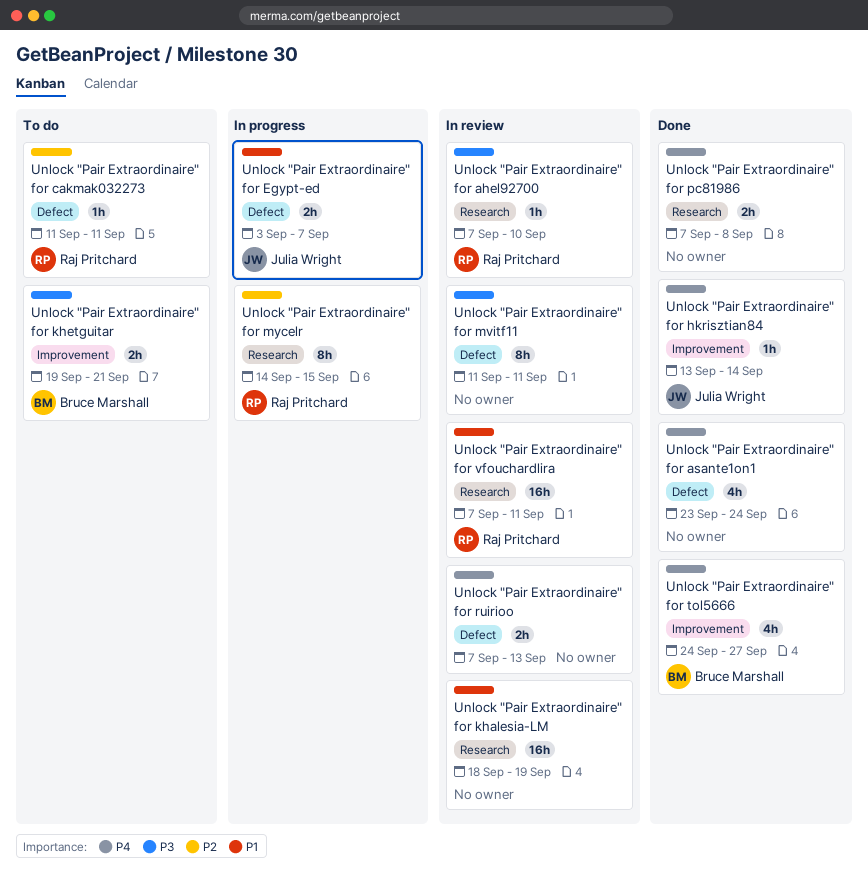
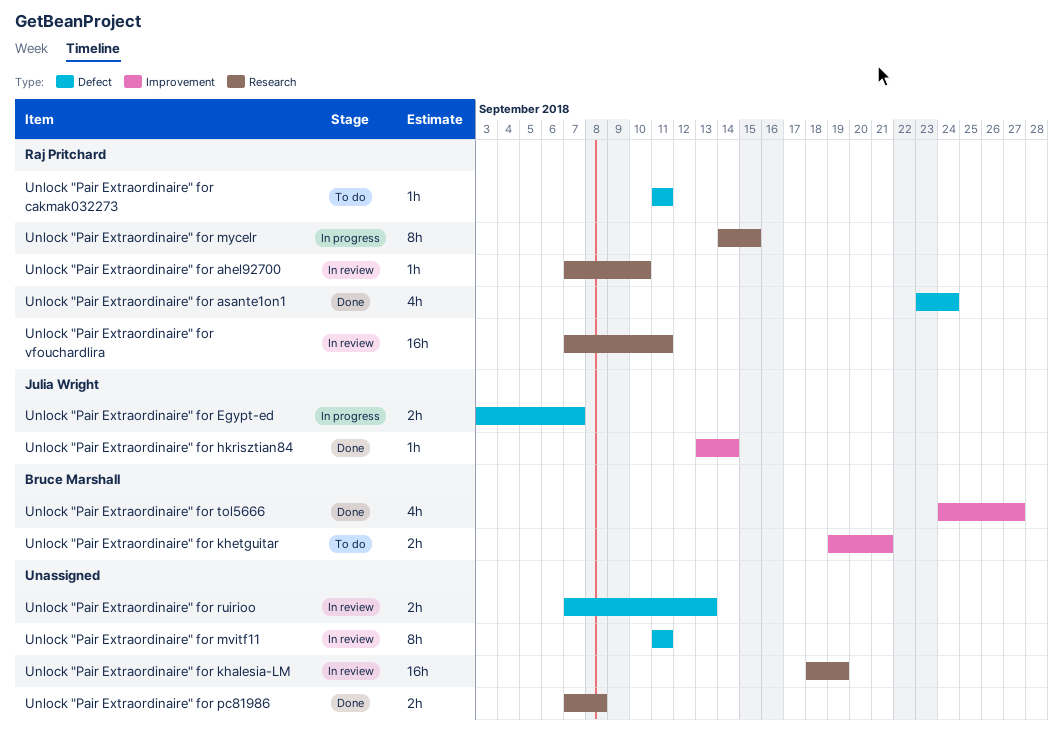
Unlock "Pair Extraordinaire" for asante1on1, owner: none -> Raj Pritchard

